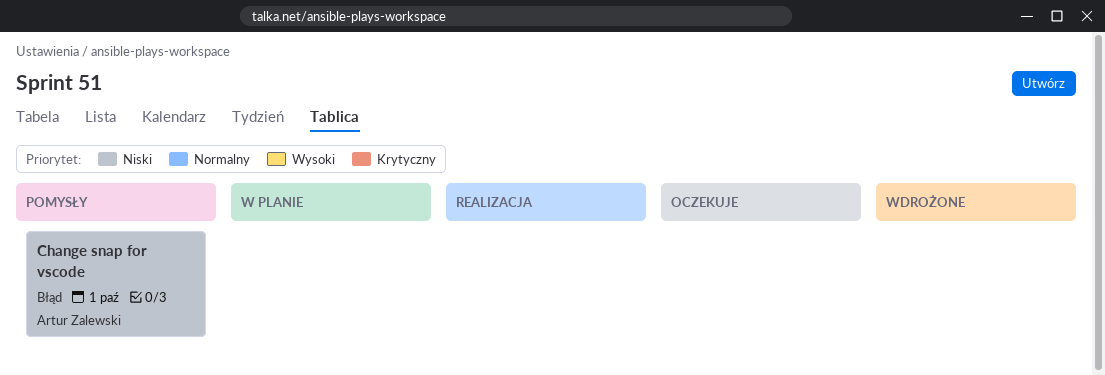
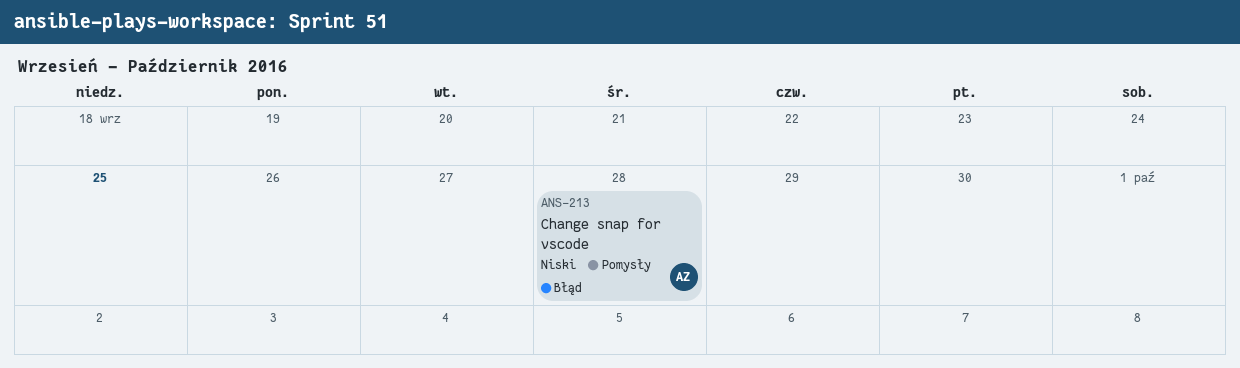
Change snap for vscode, due: Oct 1 -> Sep 28

